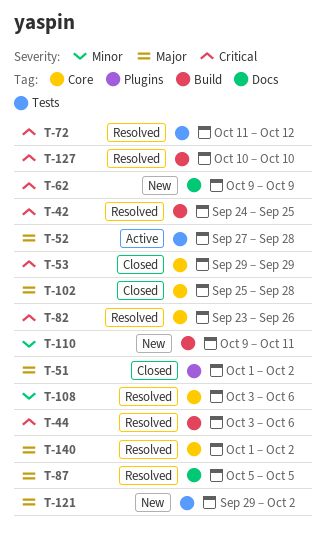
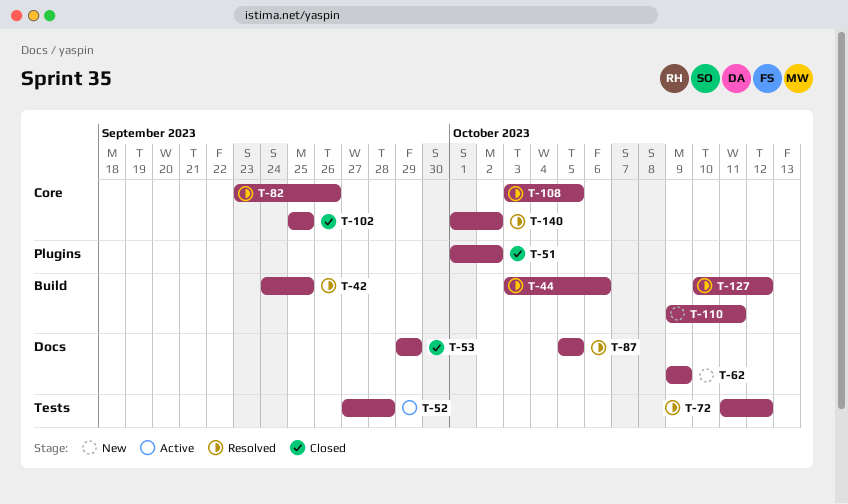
T-53, label: Core -> Docs
T-102, due: Sep 28 -> Sep 25
T-108, due: Oct 6 -> Oct 5
T-121: present -> none
T-127, due: Oct 10 -> Oct 12

